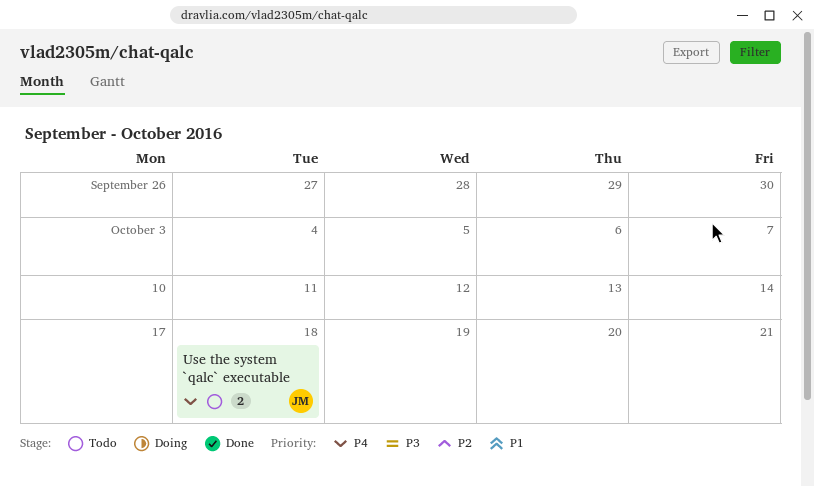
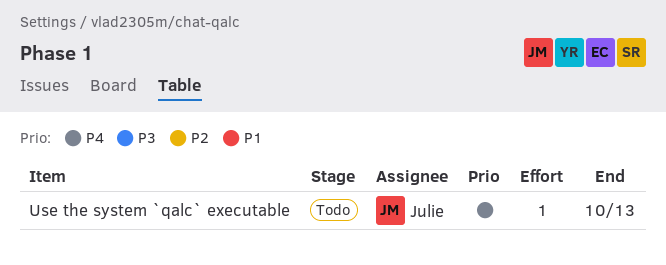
Use the system `qalc` executable, estimate: 2 -> 1
Use the system `qalc` executable, due: Oct 18 -> Oct 13

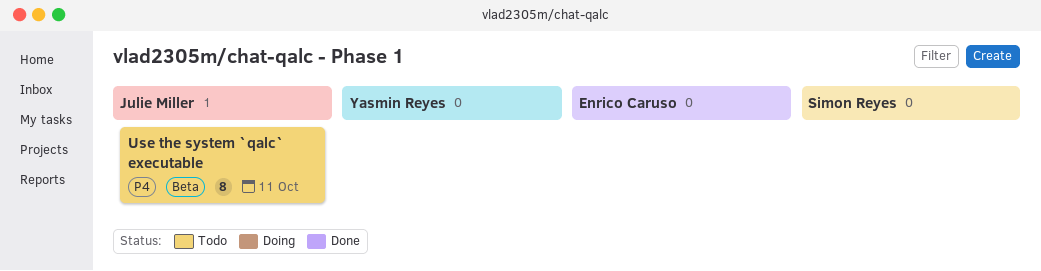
Use the system `qalc` executable, estimate: 1 -> 8
Use the system `qalc` executable, due: Oct 13 -> Oct 11

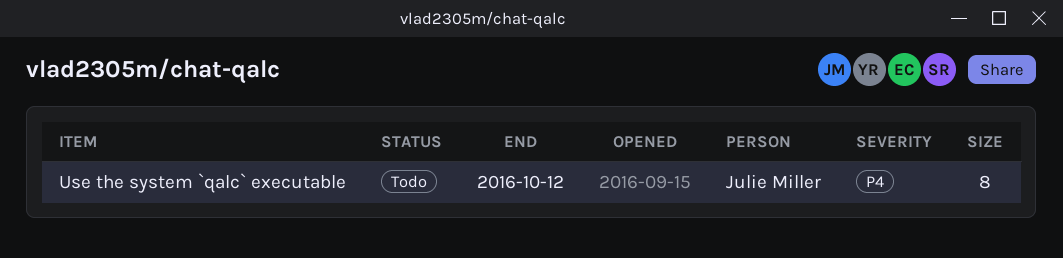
Use the system `qalc` executable, due: Oct 11 -> Oct 12

